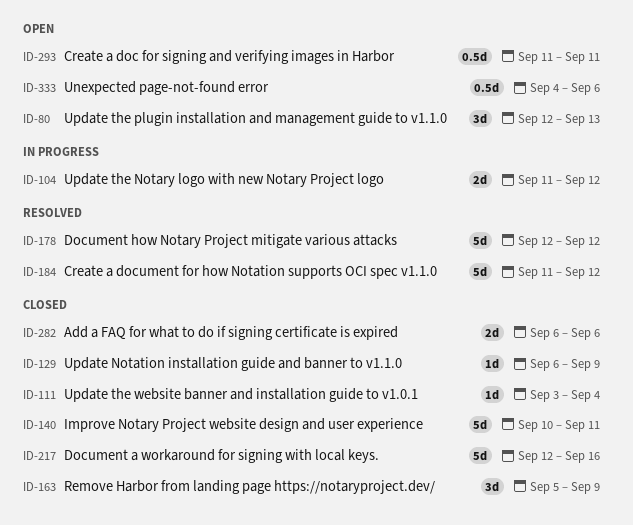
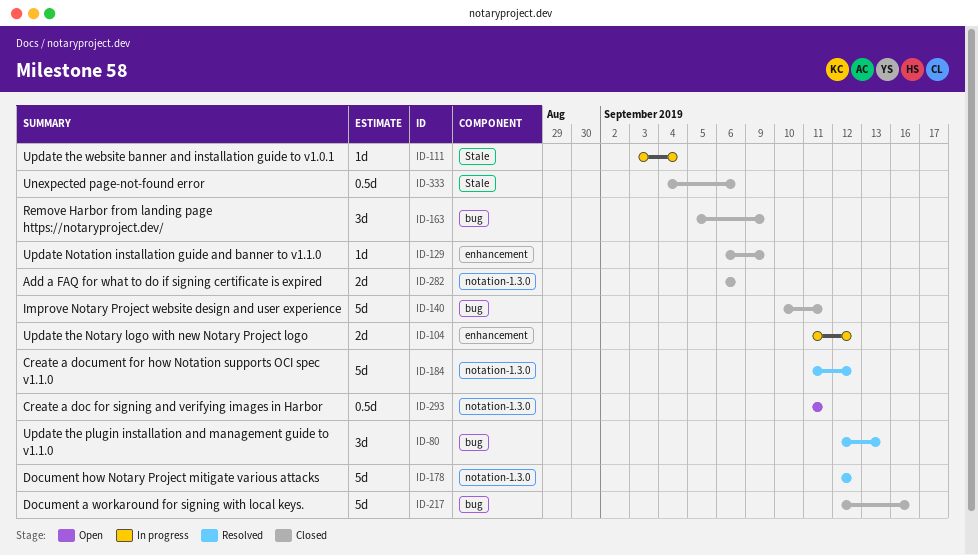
ID-80, status: Open -> Resolved
ID-111, status: Closed -> In progress
ID-333, status: Open -> Closed

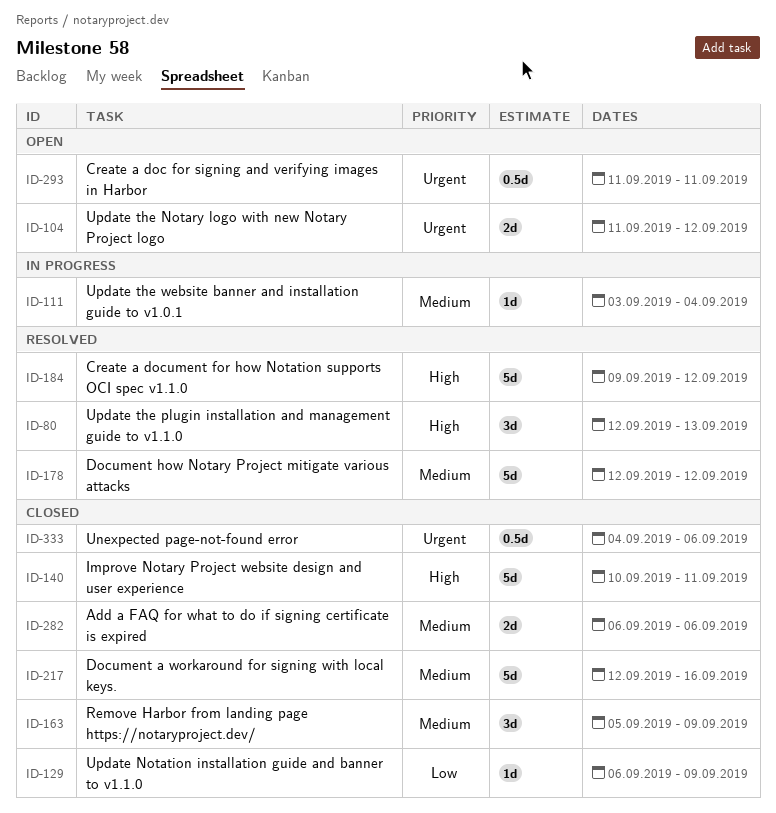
ID-104, status: In progress -> Open
ID-184, start: Sep 11 -> Sep 9

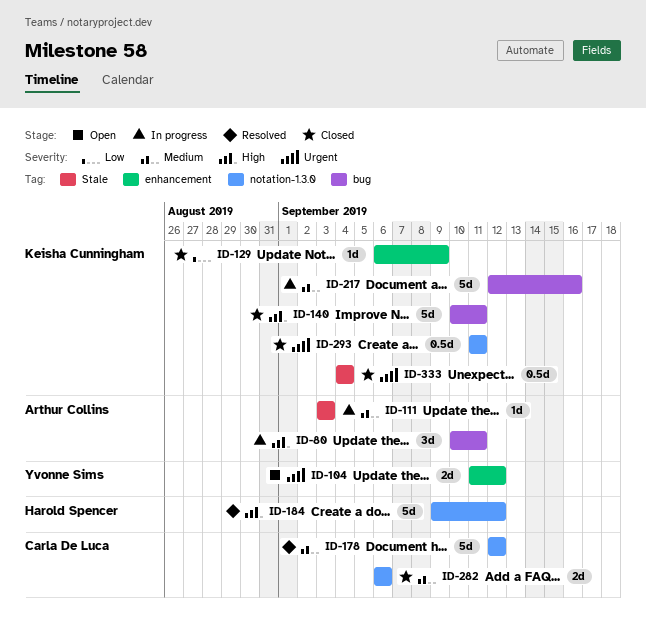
ID-80, status: Resolved -> In progress
ID-80, start: Sep 12 -> Sep 10
ID-80, due: Sep 13 -> Sep 11
ID-111, due: Sep 4 -> Sep 3
ID-163: present -> none
ID-217, status: Closed -> In progress
ID-293, status: Open -> Closed
ID-333, due: Sep 6 -> Sep 4

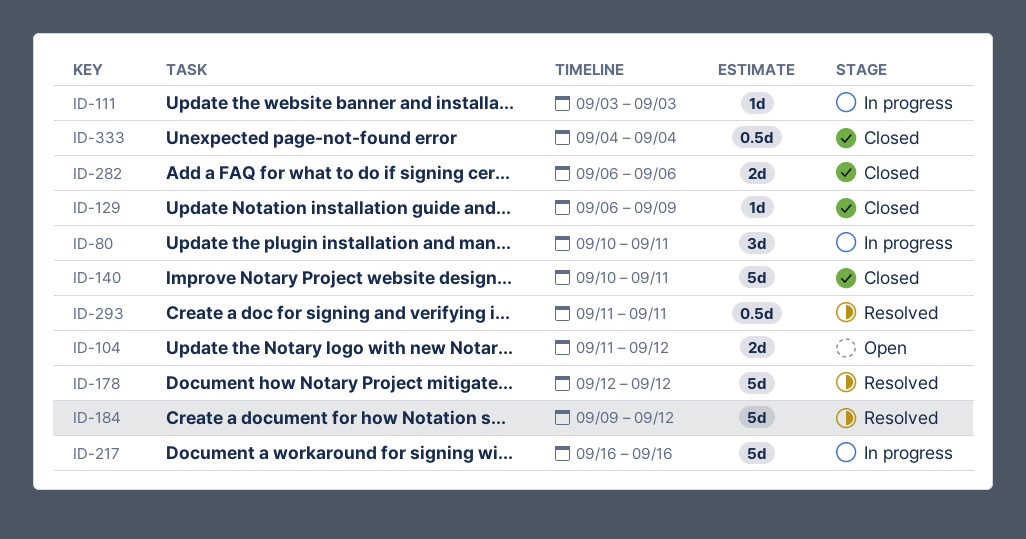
ID-217, start: Sep 12 -> Sep 16
ID-293, status: Closed -> Resolved

